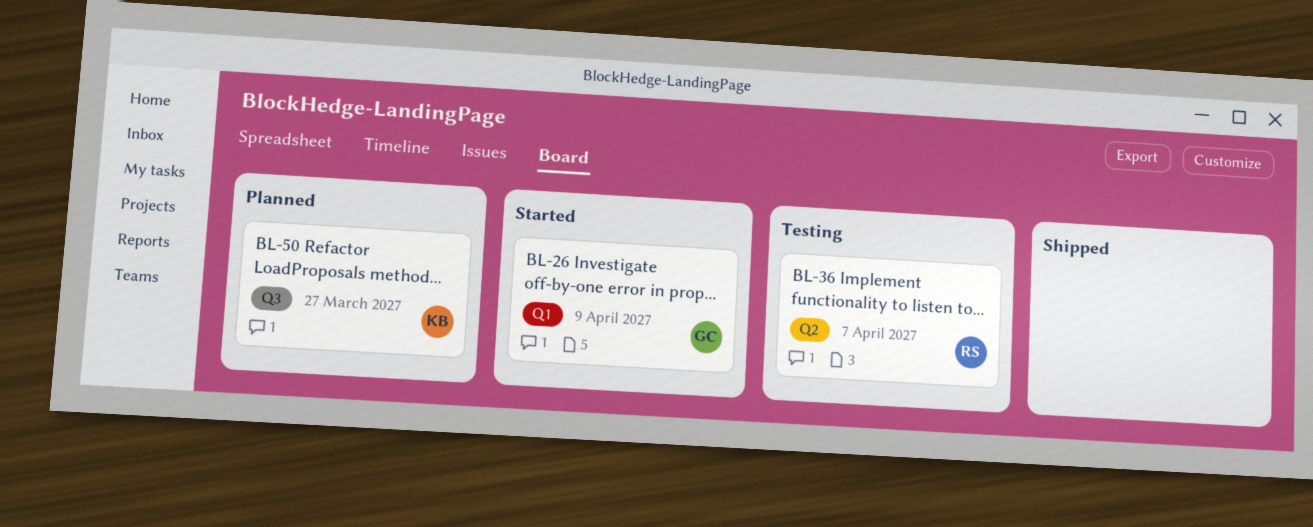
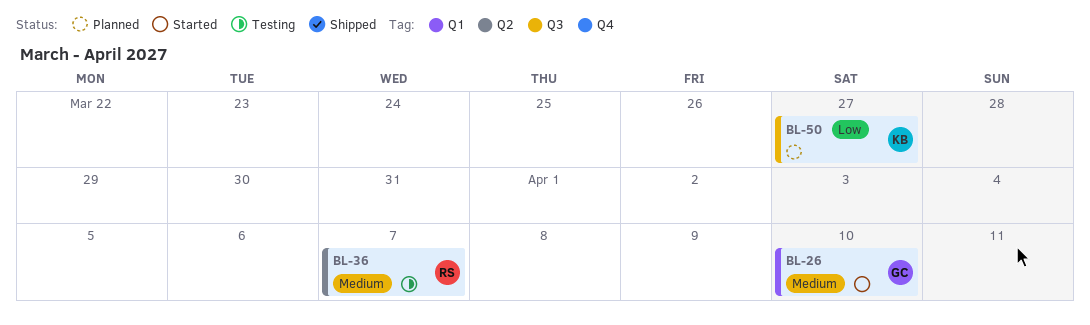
BL-26, due: Apr 9 -> Apr 10

